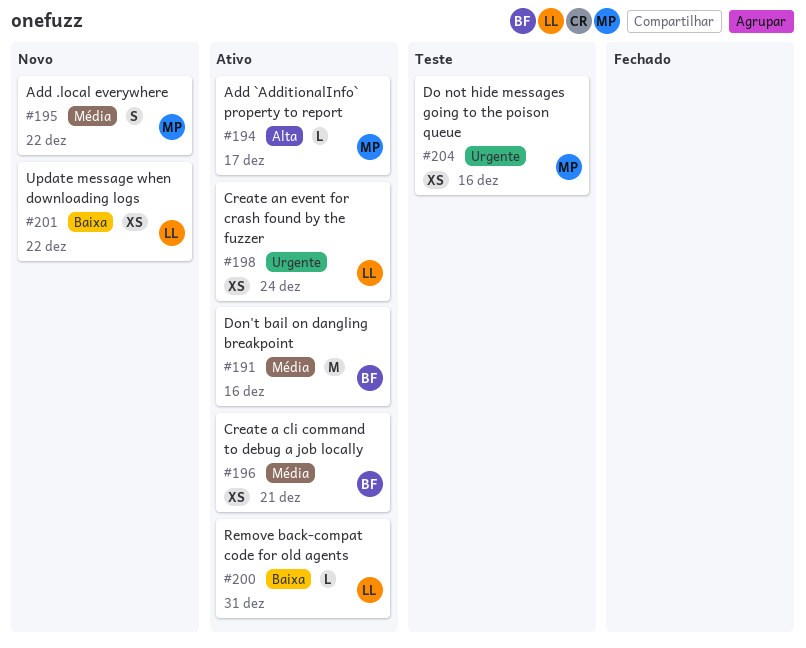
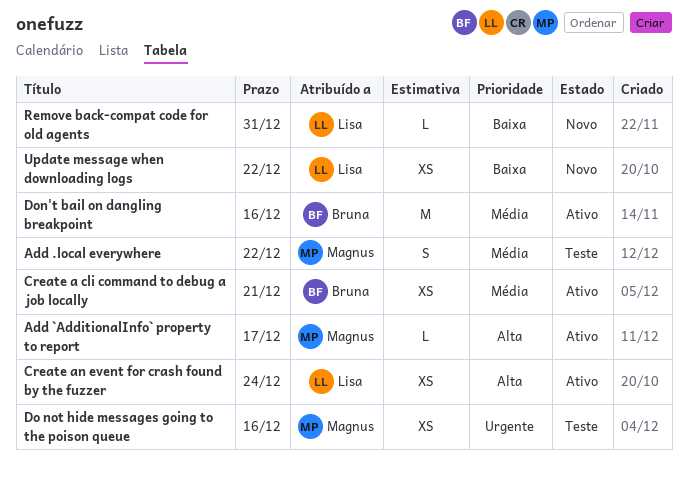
Add .local everywhere, status: Novo -> Teste
Create an event for crash found by the fuzzer, priority: Urgente -> Alta
Remove back-compat code for old agents, status: Ativo -> Novo

